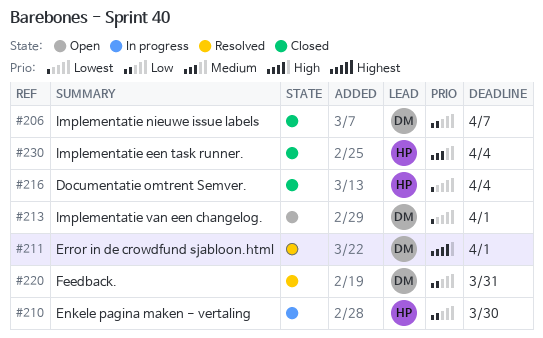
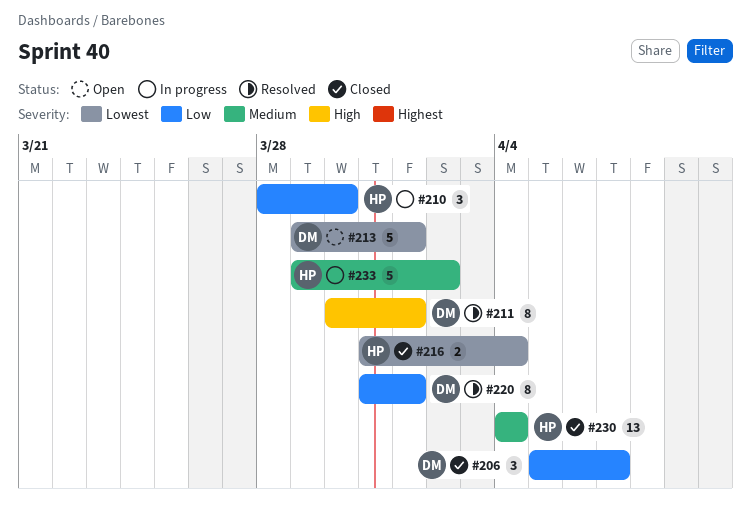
#220, due: Mar 31 -> Apr 1
#233: none -> present

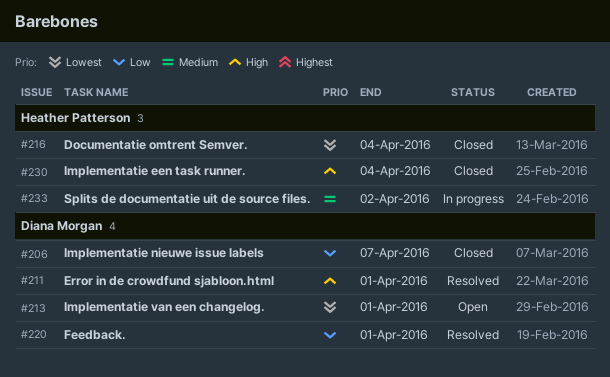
#210: present -> none
#230, priority: Medium -> High

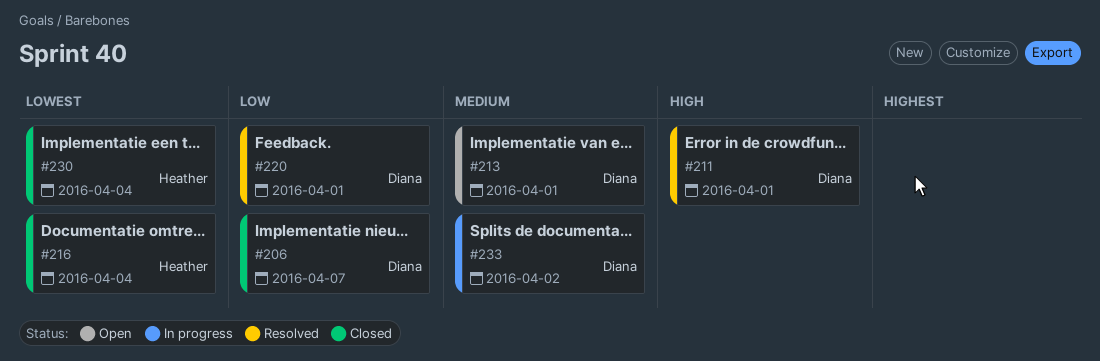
#213, priority: Lowest -> Medium
#230, priority: High -> Lowest
#233, owner: Heather Patterson -> Diana Morgan

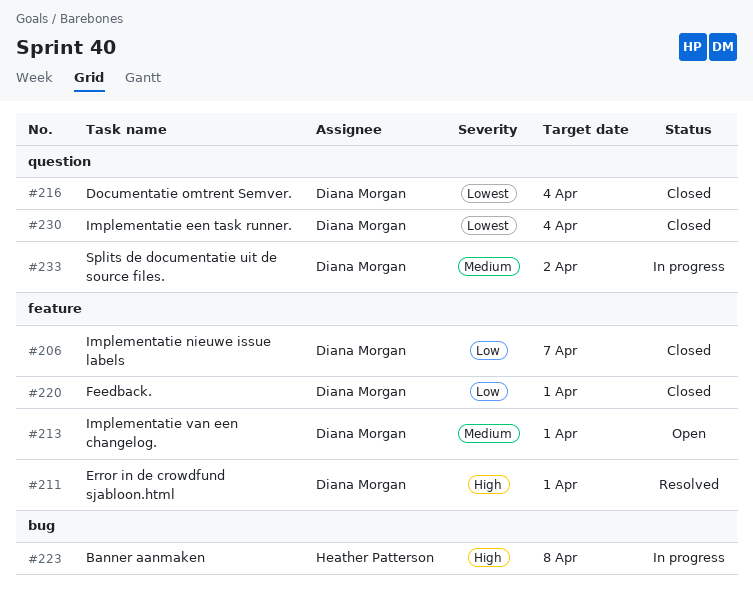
#216, owner: Heather Patterson -> Diana Morgan
#220, status: Resolved -> Closed
#223: none -> present
#230, owner: Heather Patterson -> Diana Morgan

